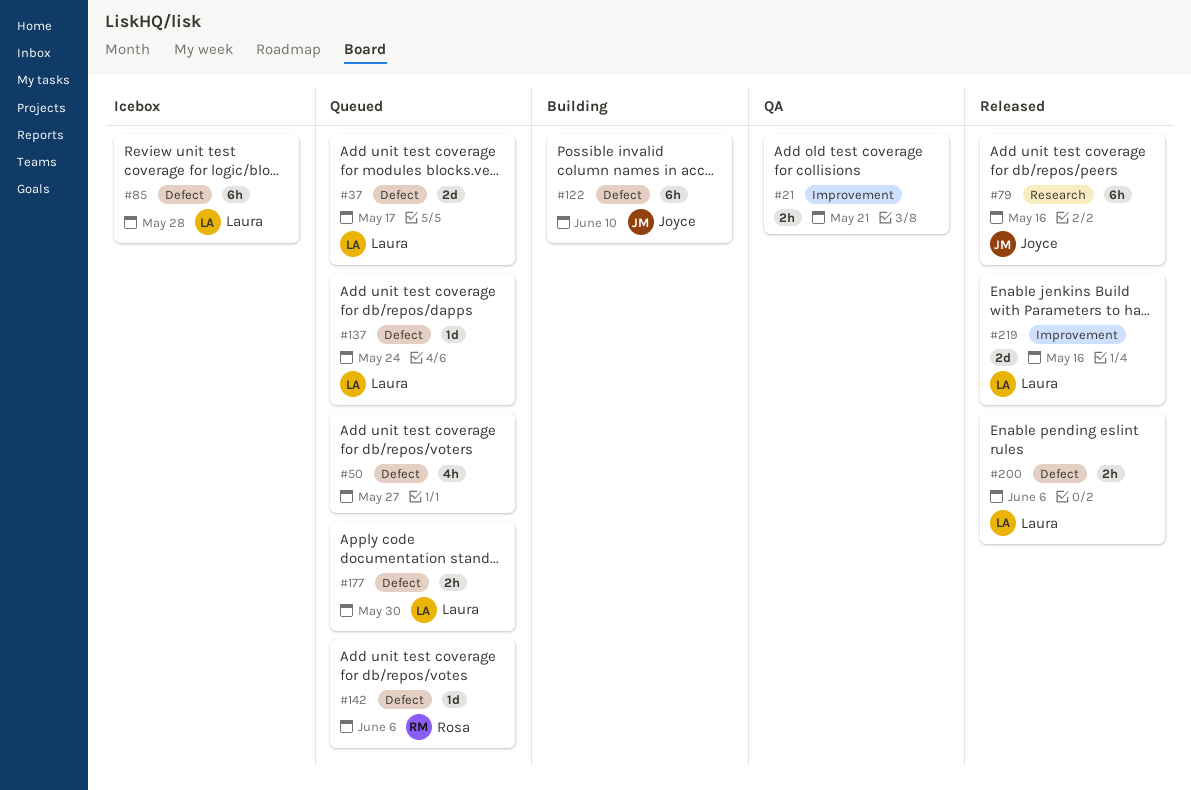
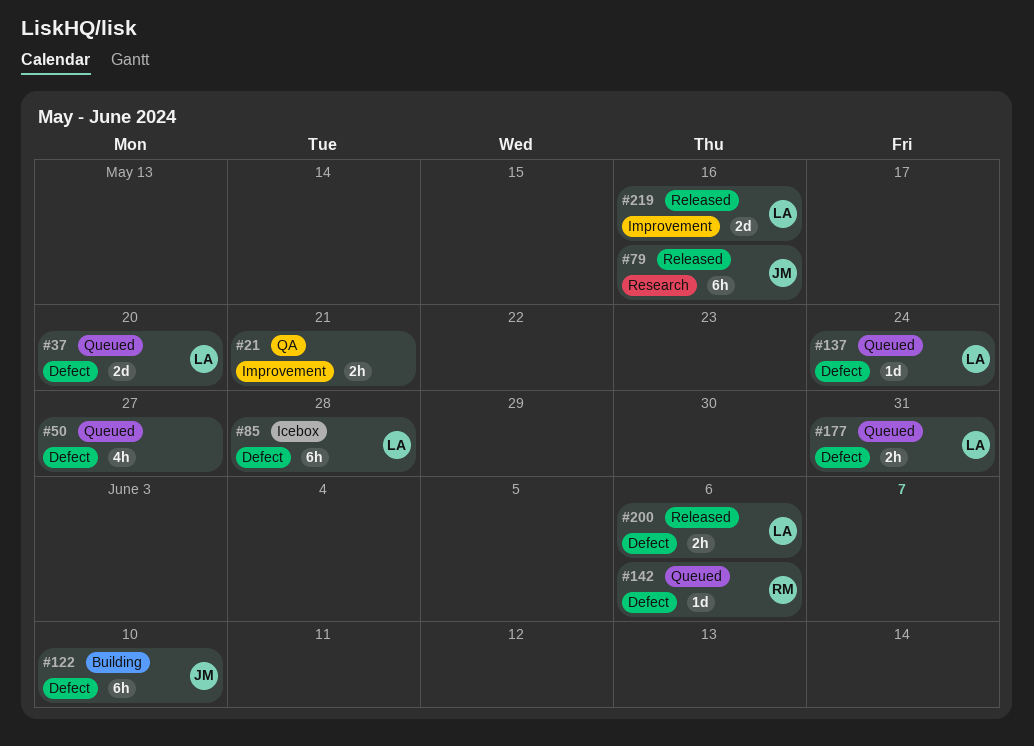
#37, due: May 17 -> May 20
#177, due: May 30 -> May 31

